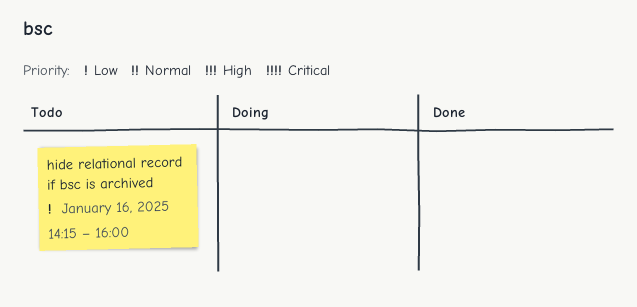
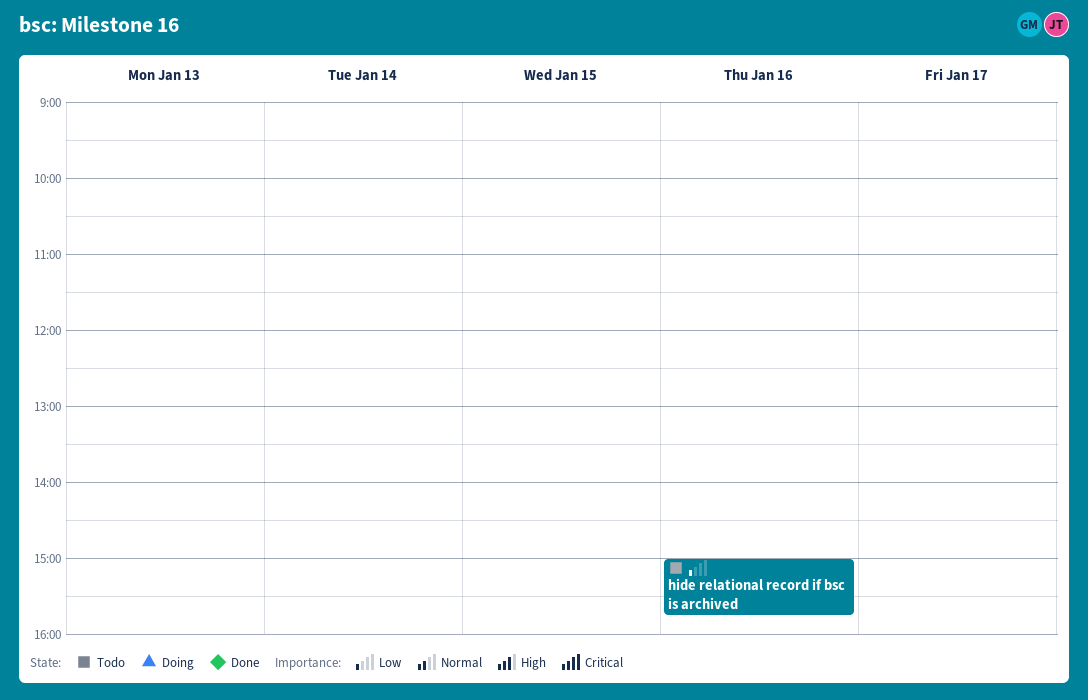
hide relational record if bsc is archived, begins: 14:15 -> 15:00
hide relational record if bsc is archived, ends: 16:00 -> 15:45

